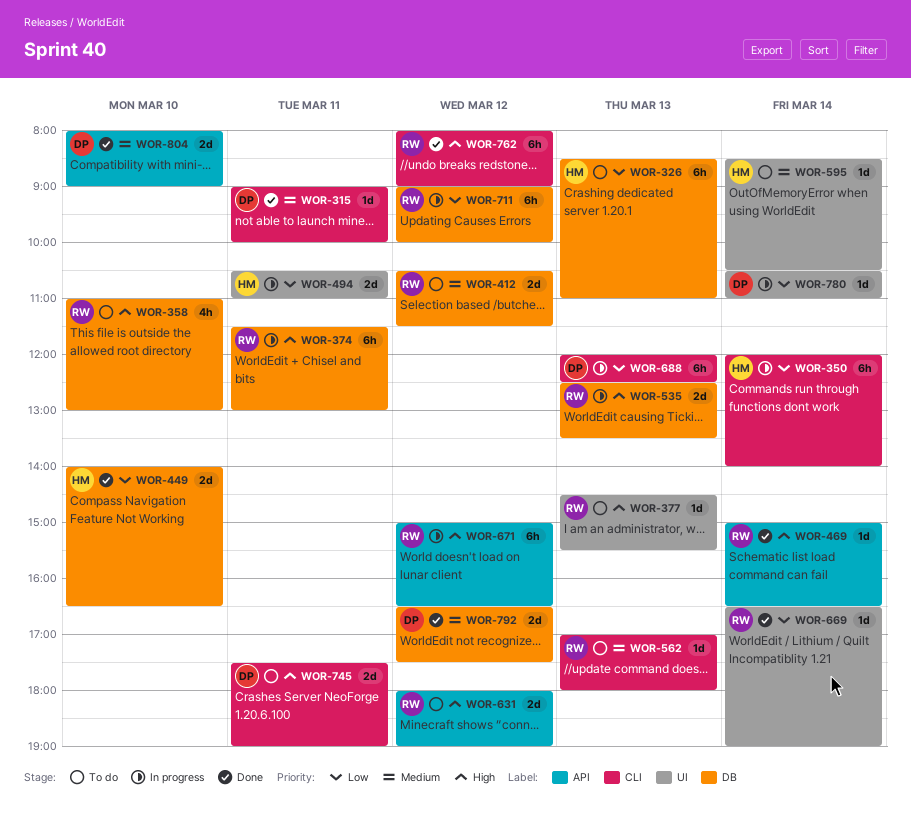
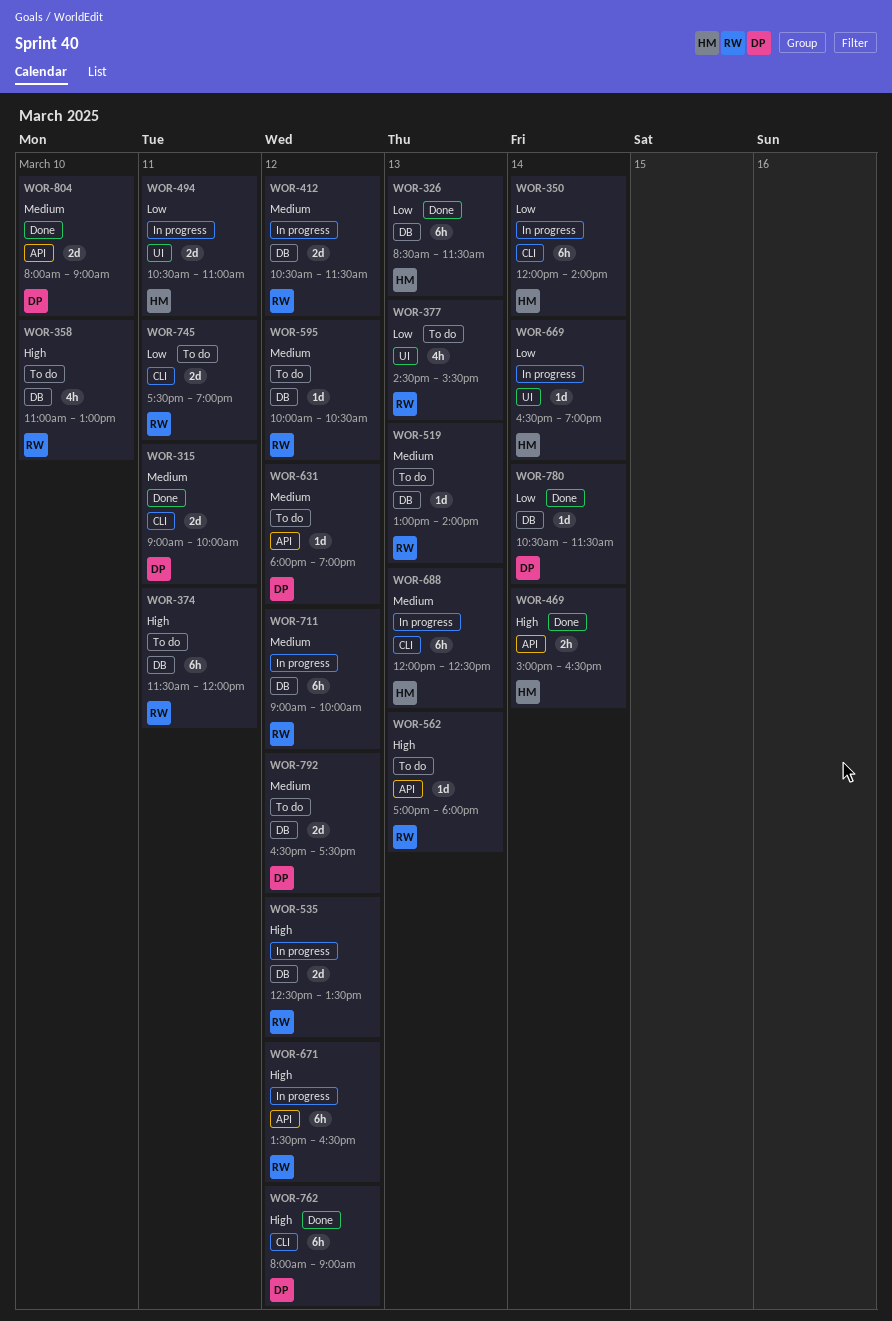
WOR-315, estimate: 1d -> 2d
WOR-326, status: To do -> Done
WOR-326, ends: 11:00 -> 11:30
WOR-374, status: In progress -> To do
WOR-374, ends: 13:00 -> 12:00
WOR-377, priority: High -> Low
WOR-377, estimate: 1d -> 4h
WOR-412, status: To do -> In progress
WOR-449: present -> none
WOR-469, owner: RW -> HM
WOR-469, estimate: 1d -> 2h
WOR-519: none -> present
WOR-535, day: Mar 13 -> Mar 12
WOR-562, priority: Medium -> High
WOR-562, label: CLI -> API
WOR-595, owner: HM -> RW
WOR-595, label: UI -> DB
WOR-595, day: Mar 14 -> Mar 12
WOR-595, begins: 08:30 -> 10:00
WOR-631, owner: RW -> DP
WOR-631, priority: High -> Medium
WOR-631, estimate: 2d -> 1d
WOR-669, status: Done -> In progress
WOR-669, owner: RW -> HM
WOR-671, begins: 15:00 -> 13:30
WOR-688, owner: DP -> HM
WOR-688, priority: Low -> Medium
WOR-711, priority: Low -> Medium
WOR-745, owner: DP -> RW
WOR-745, priority: High -> Low
WOR-762, owner: RW -> DP
WOR-780, status: In progress -> Done
WOR-780, label: UI -> DB
WOR-780, ends: 11:00 -> 11:30
WOR-792, status: Done -> To do

